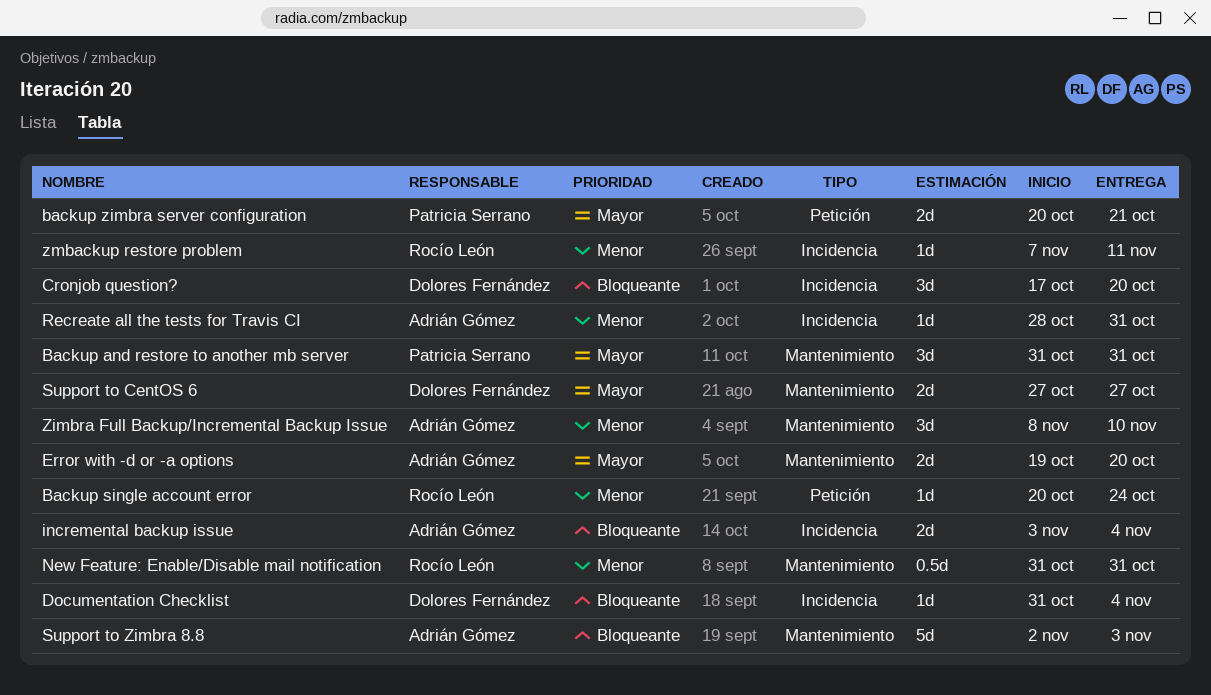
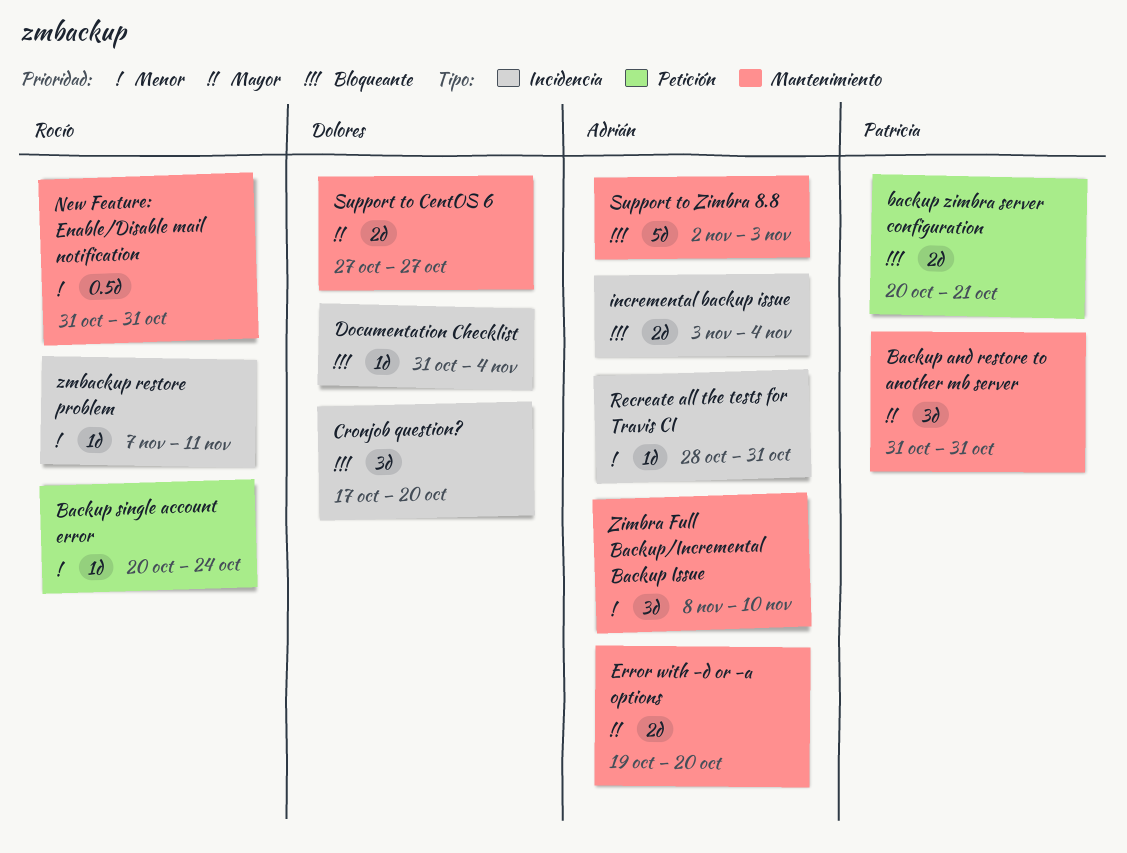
backup zimbra server configuration, priority: Mayor -> Bloqueante

